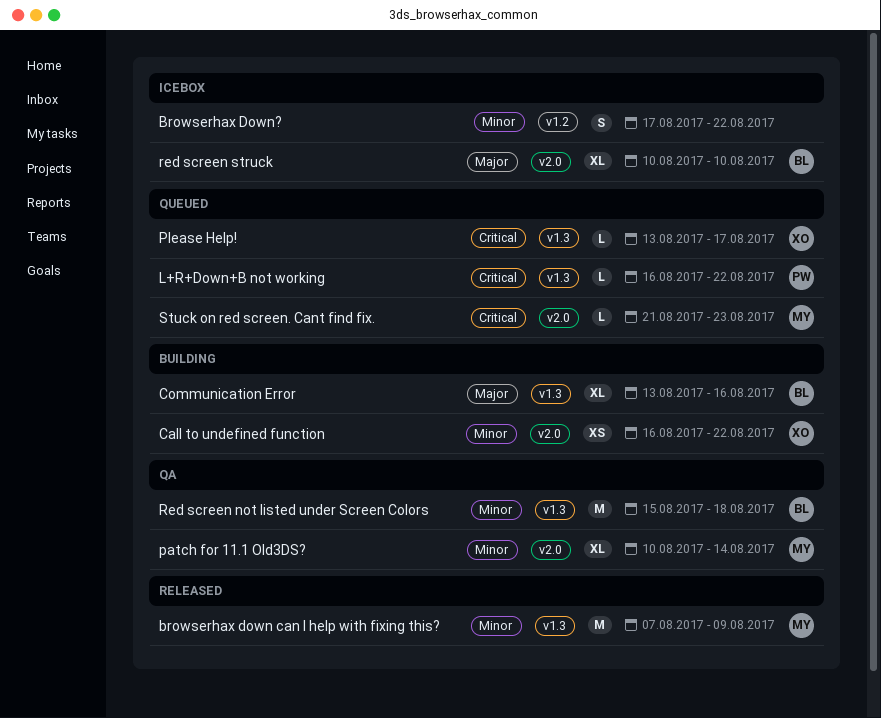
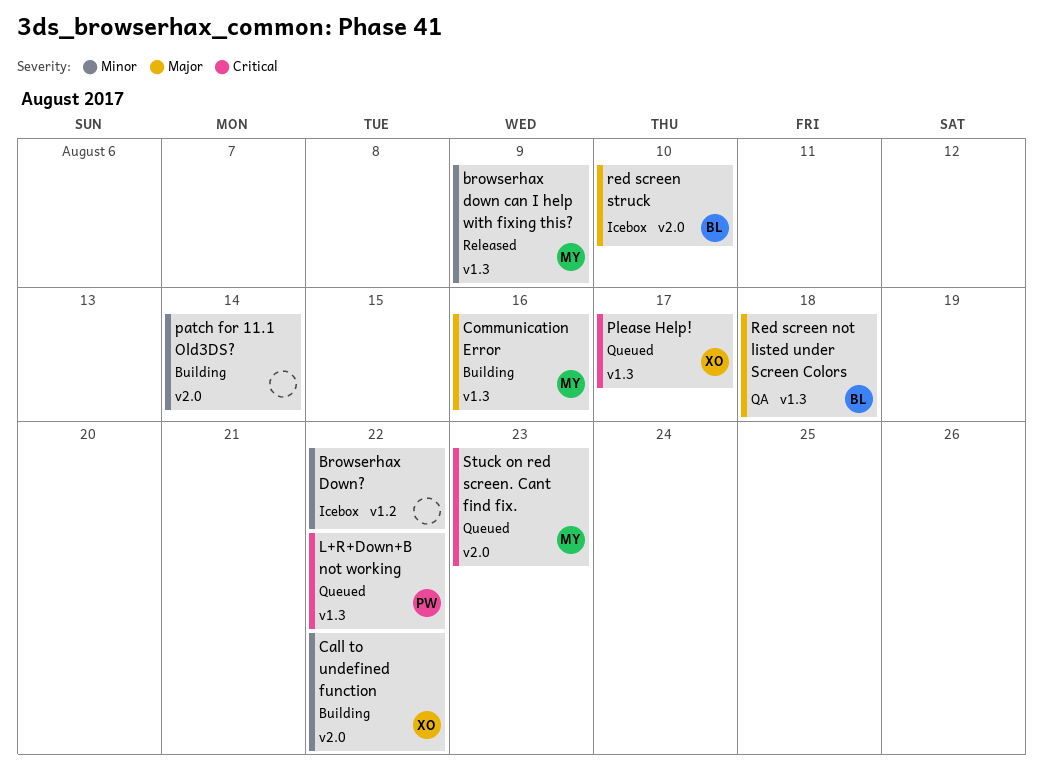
Communication Error, owner: BL -> MY
patch for 11.1 Old3DS?, status: QA -> Building
patch for 11.1 Old3DS?, owner: MY -> none
Red screen not listed under Screen Colors, priority: Minor -> Major

